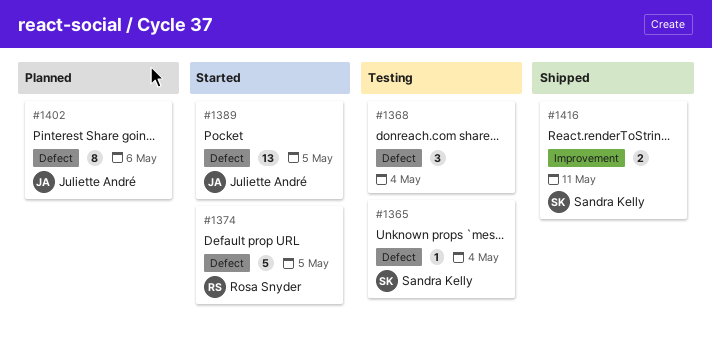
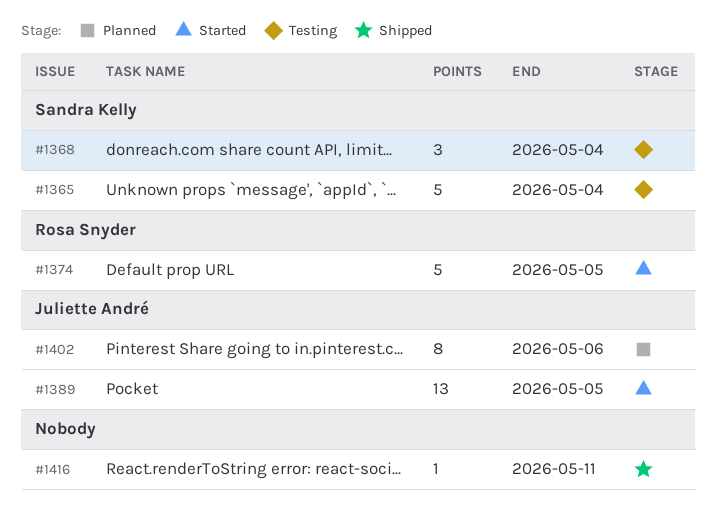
#1365, estimate: 1 -> 5
#1368, owner: none -> Sandra Kelly
#1416, owner: Sandra Kelly -> none
#1416, estimate: 2 -> 1

